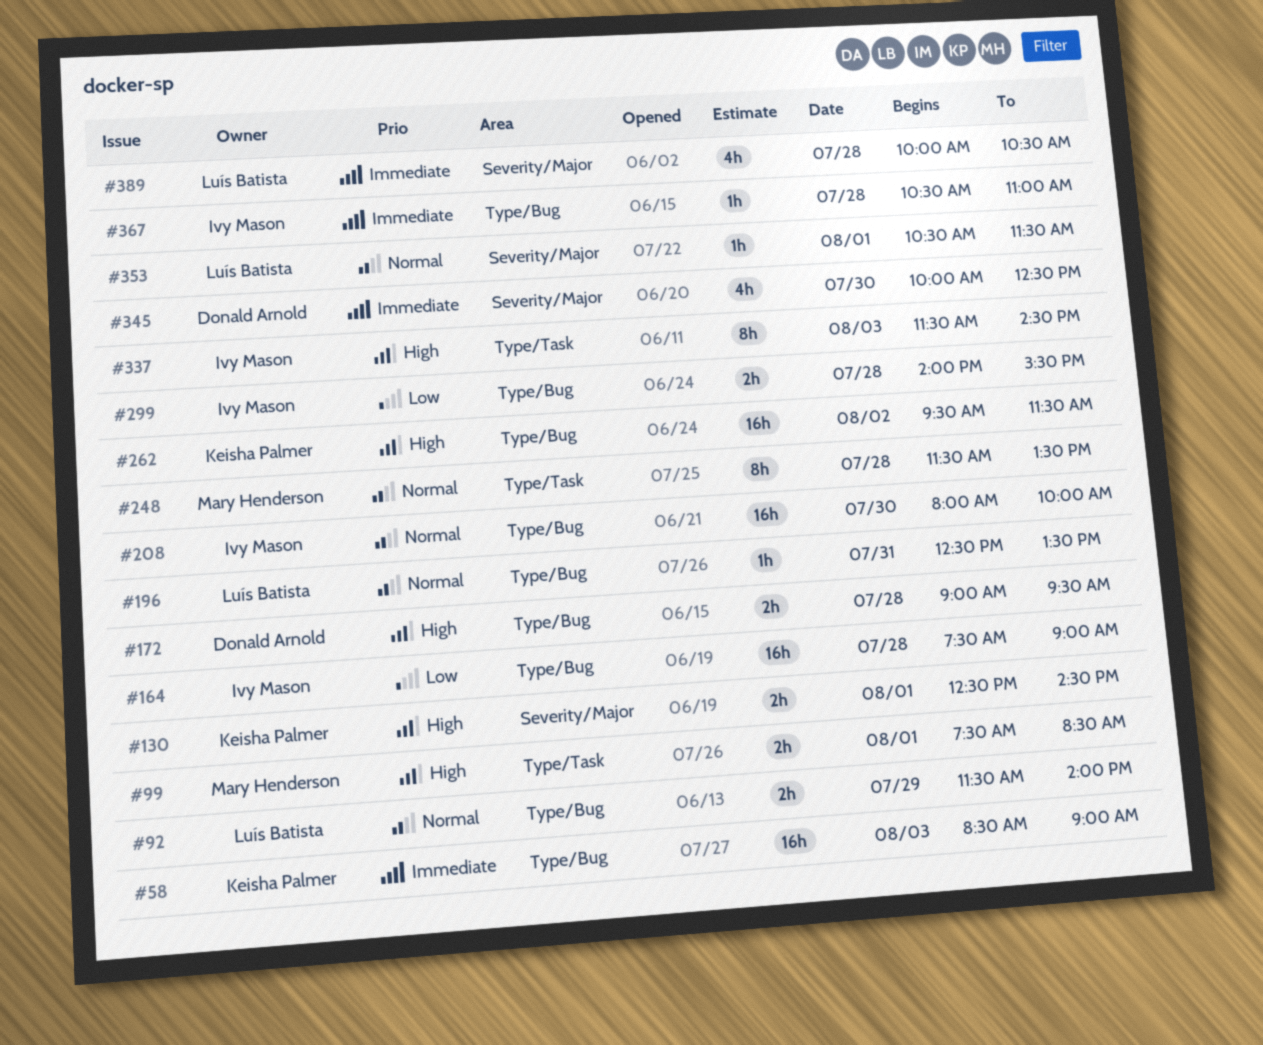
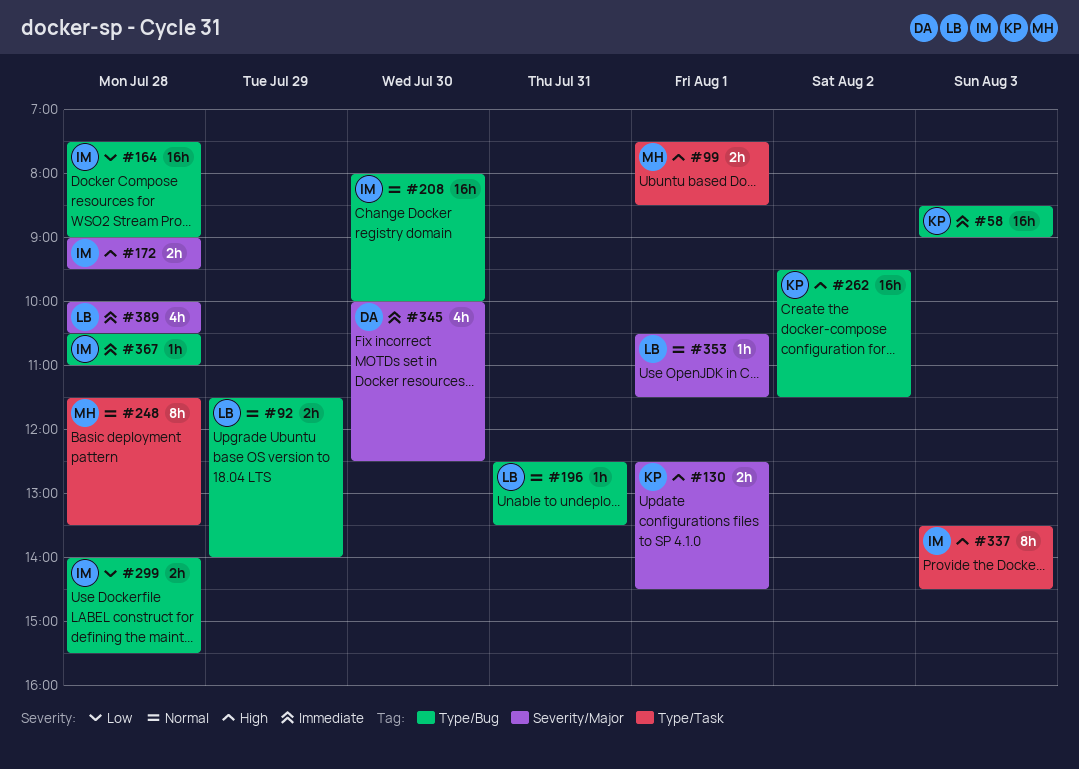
#172, owner: Donald Arnold -> Ivy Mason
#172, label: Type/Bug -> Severity/Major
#337, begins: 11:30 -> 13:30

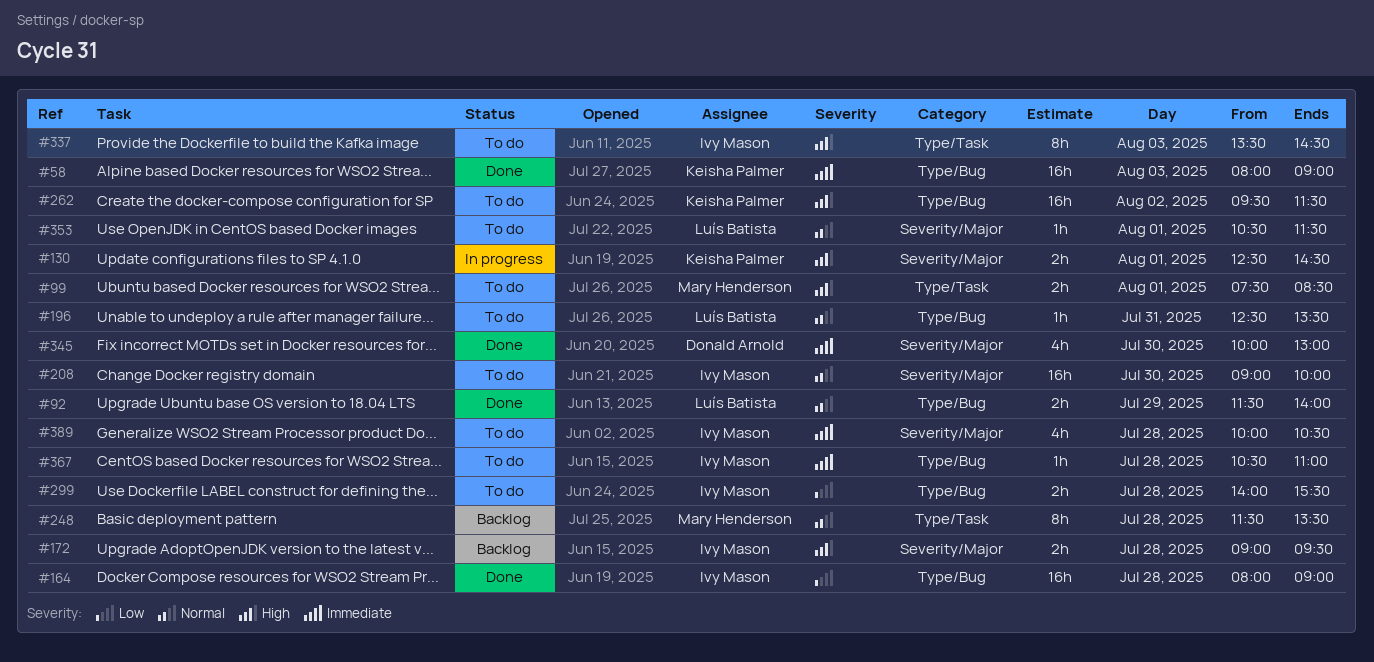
#58, begins: 08:30 -> 08:00
#164, begins: 07:30 -> 08:00
#208, label: Type/Bug -> Severity/Major
#208, begins: 08:00 -> 09:00
#345, ends: 12:30 -> 13:00
#389, owner: Luís Batista -> Ivy Mason

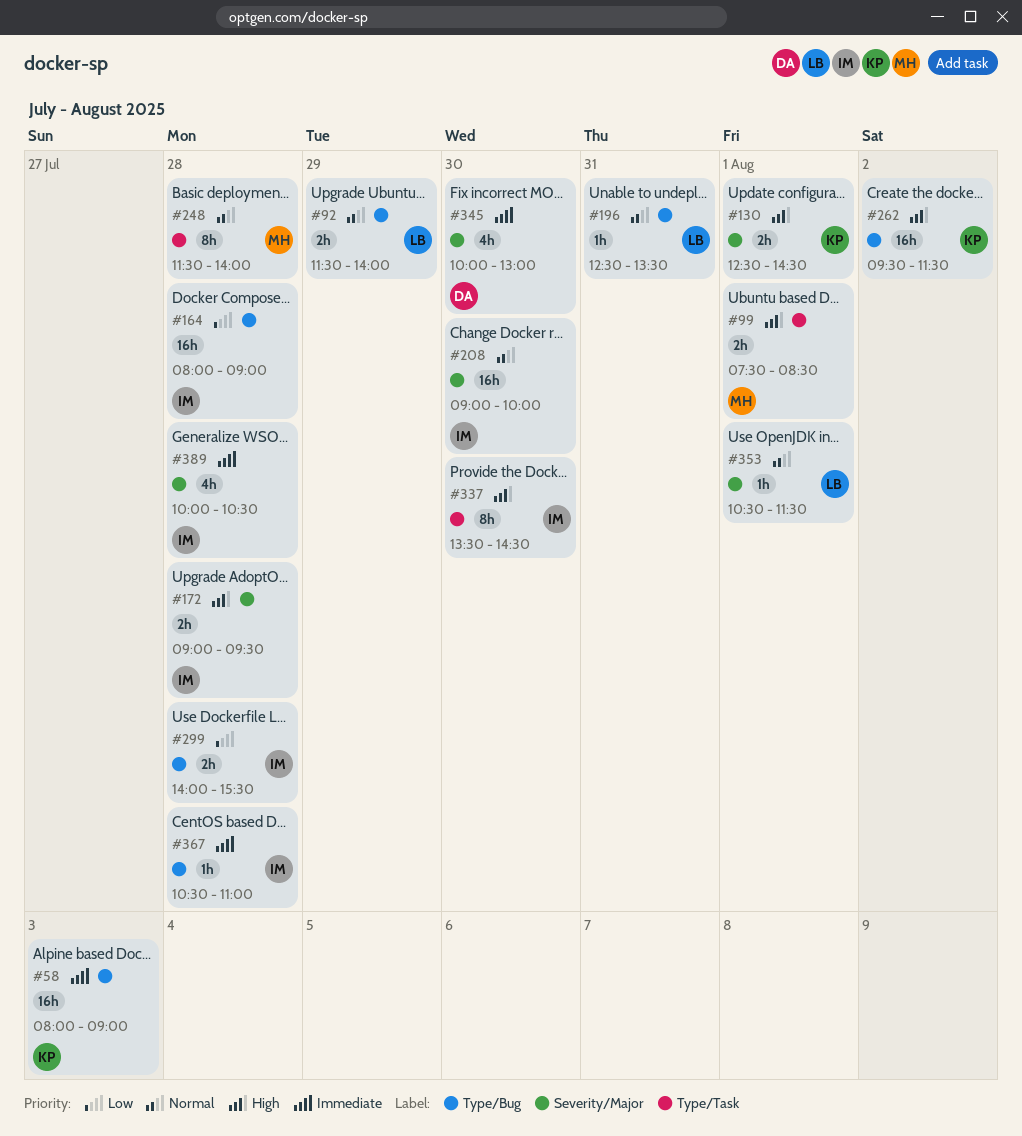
#248, ends: 13:30 -> 14:00
#337, day: Aug 3 -> Jul 30

